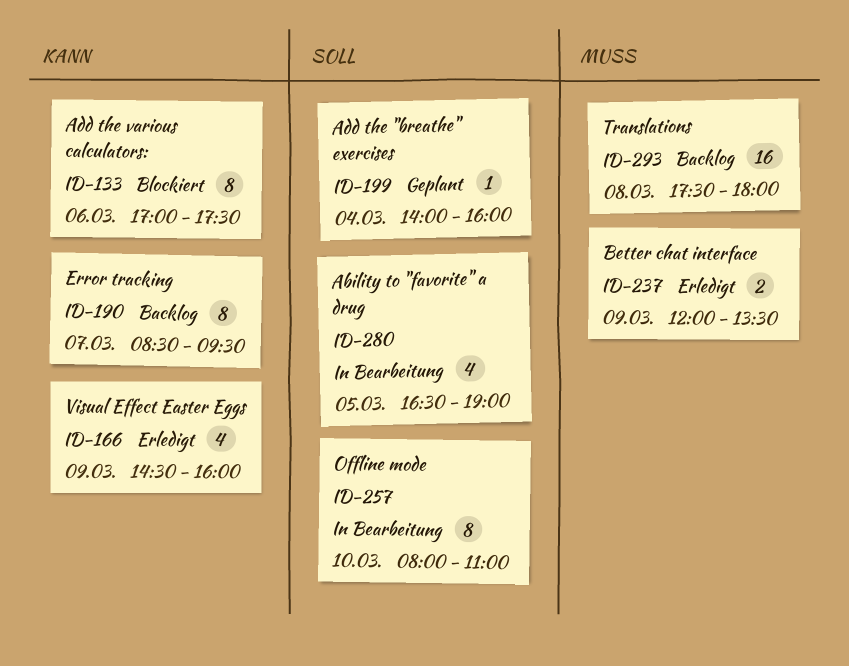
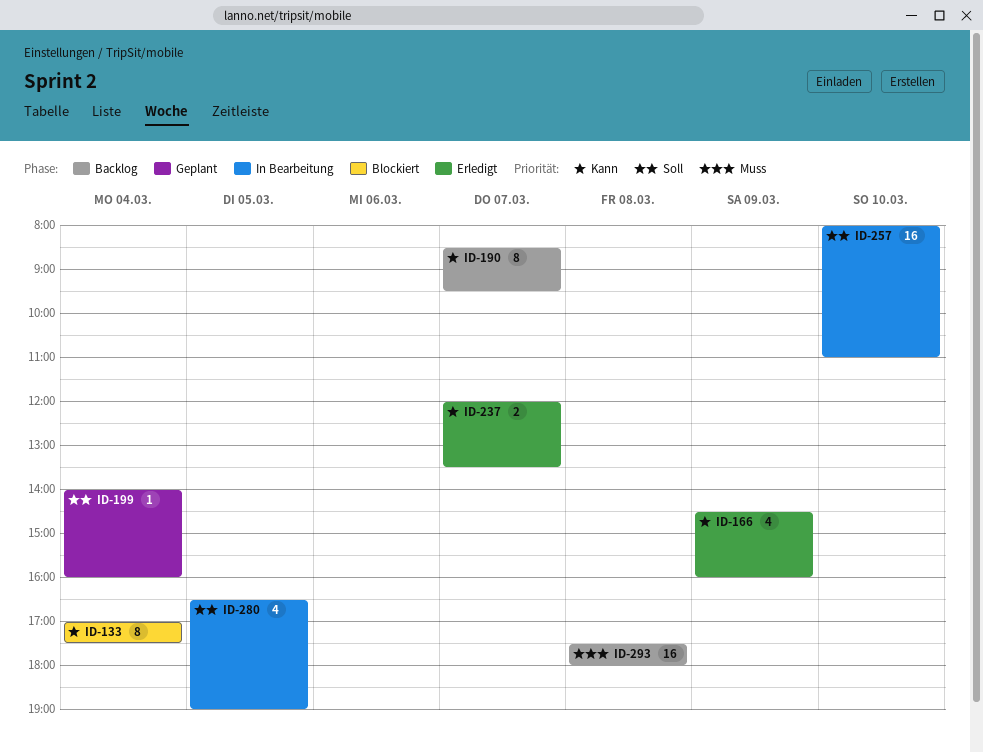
ID-133, day: Mar 6 -> Mar 4
ID-237, priority: Muss -> Kann
ID-237, day: Mar 9 -> Mar 7
ID-257, estimate: 8 -> 16

